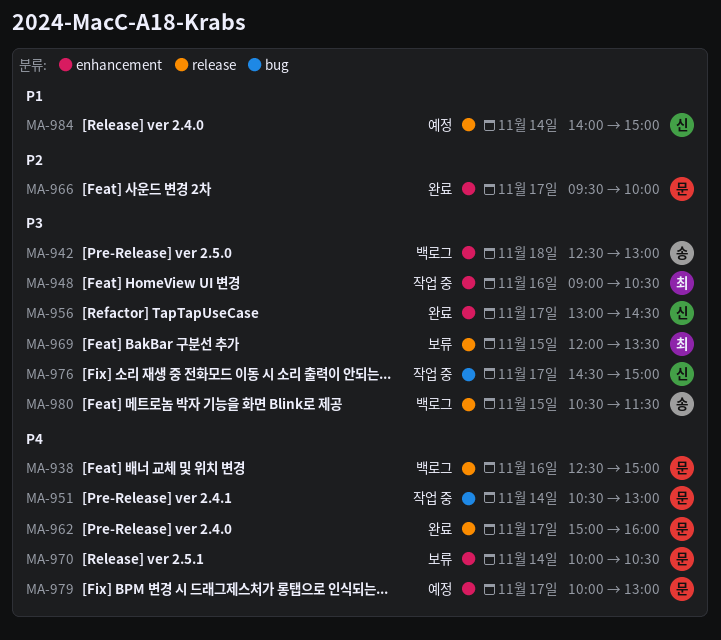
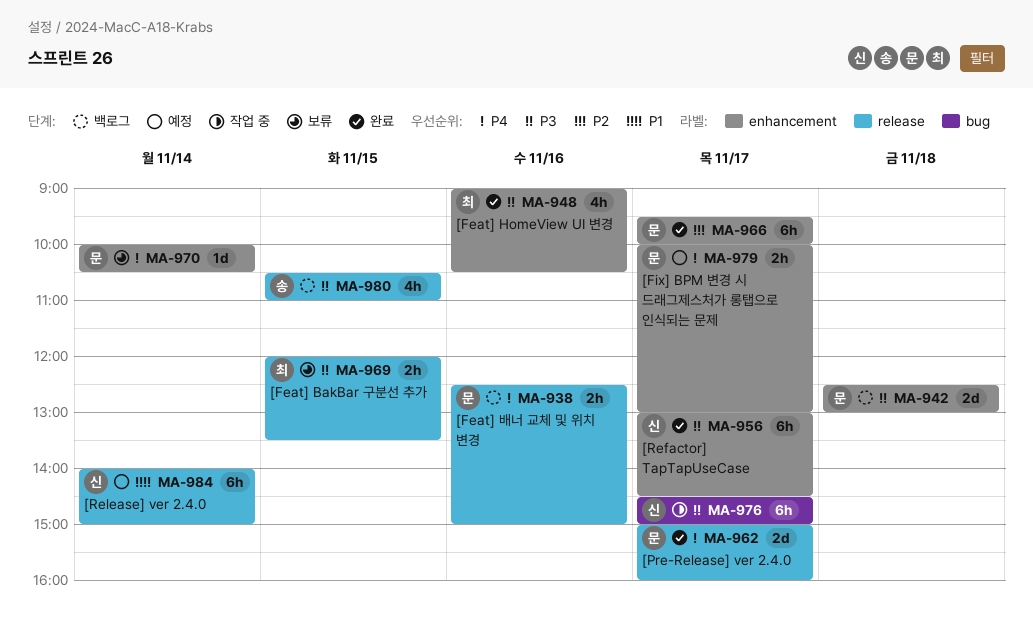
MA-942, owner: 송 -> 문
MA-948, status: 작업 중 -> 완료
MA-951: present -> none
MA-980, ends: 11:30 -> 11:00

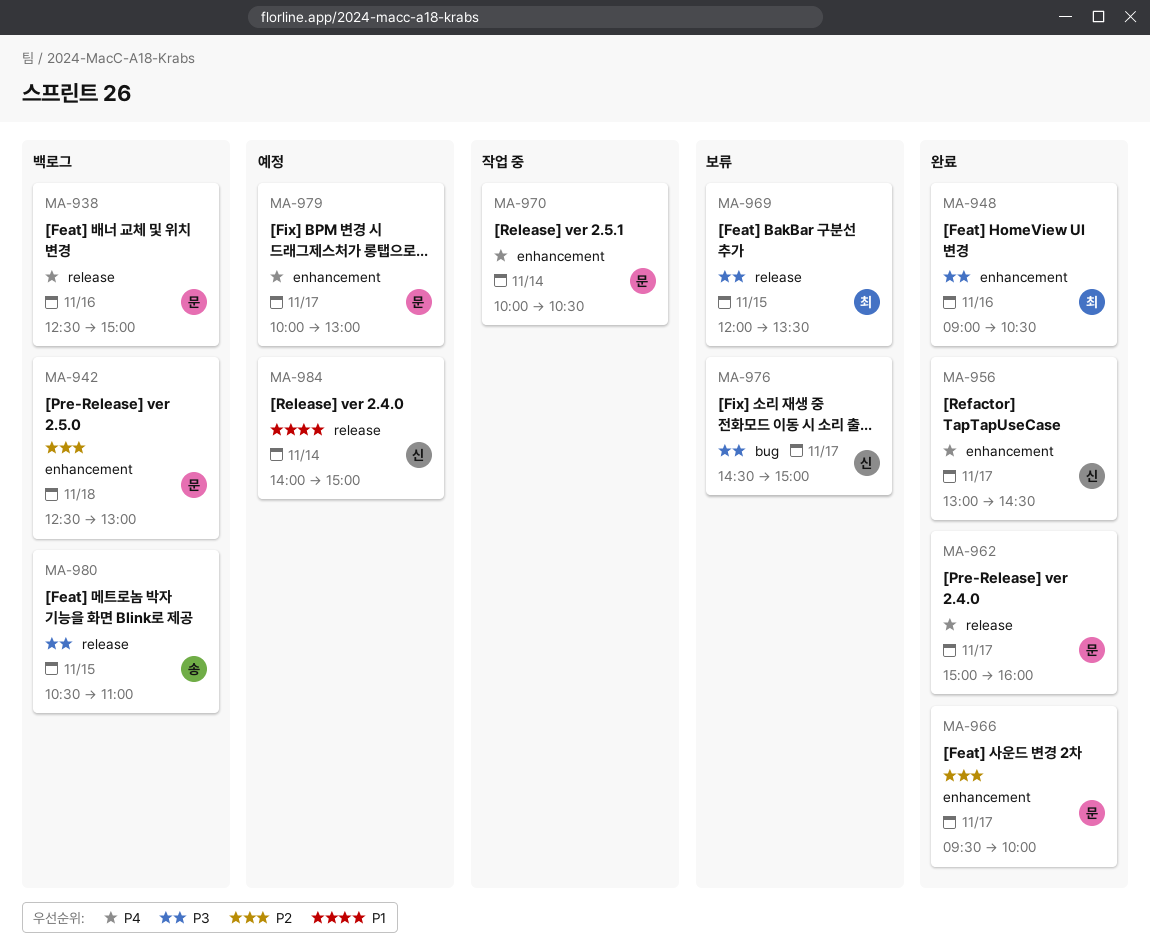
MA-942, priority: P3 -> P2
MA-956, priority: P3 -> P4
MA-970, status: 보류 -> 작업 중
MA-976, status: 작업 중 -> 보류

